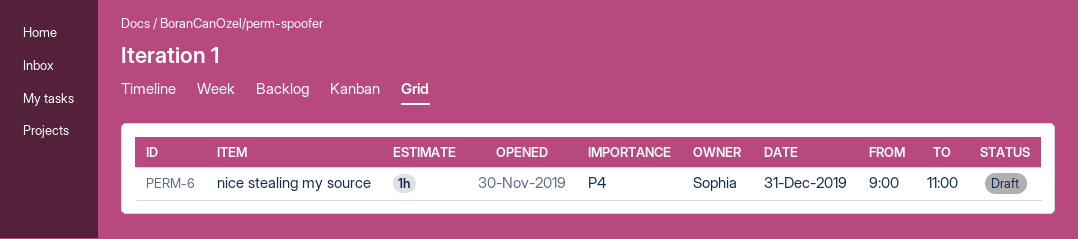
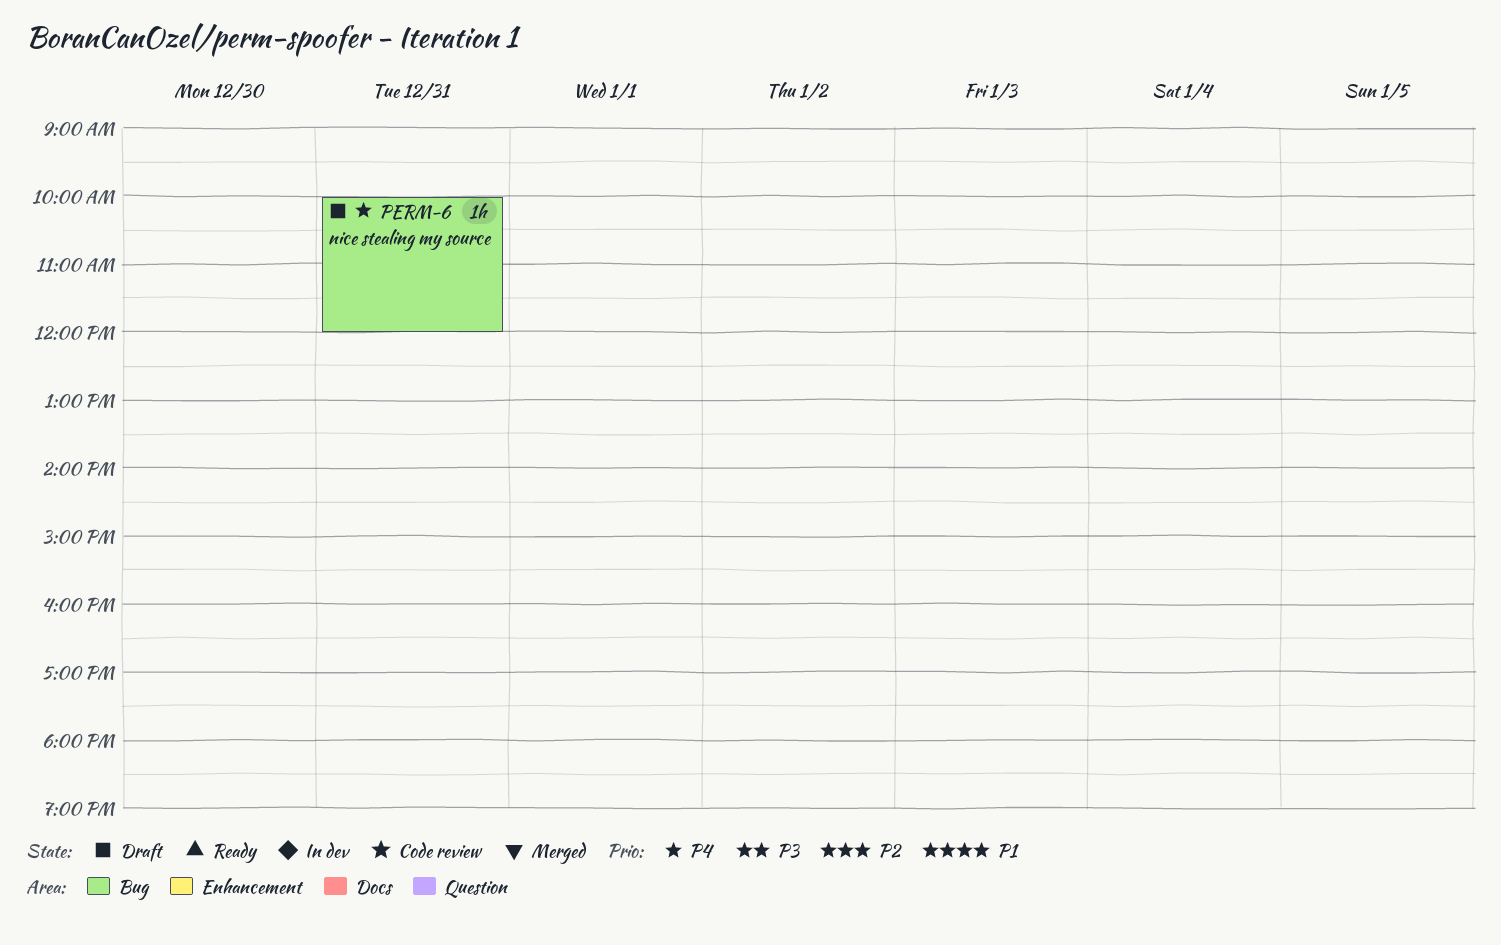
PERM-6, begins: 09:00 -> 10:00
PERM-6, ends: 11:00 -> 12:00

